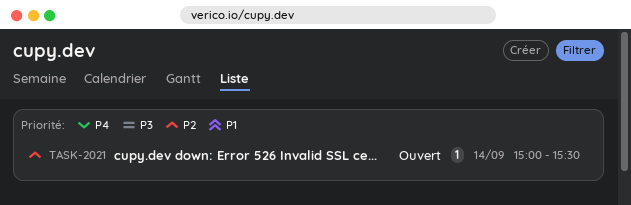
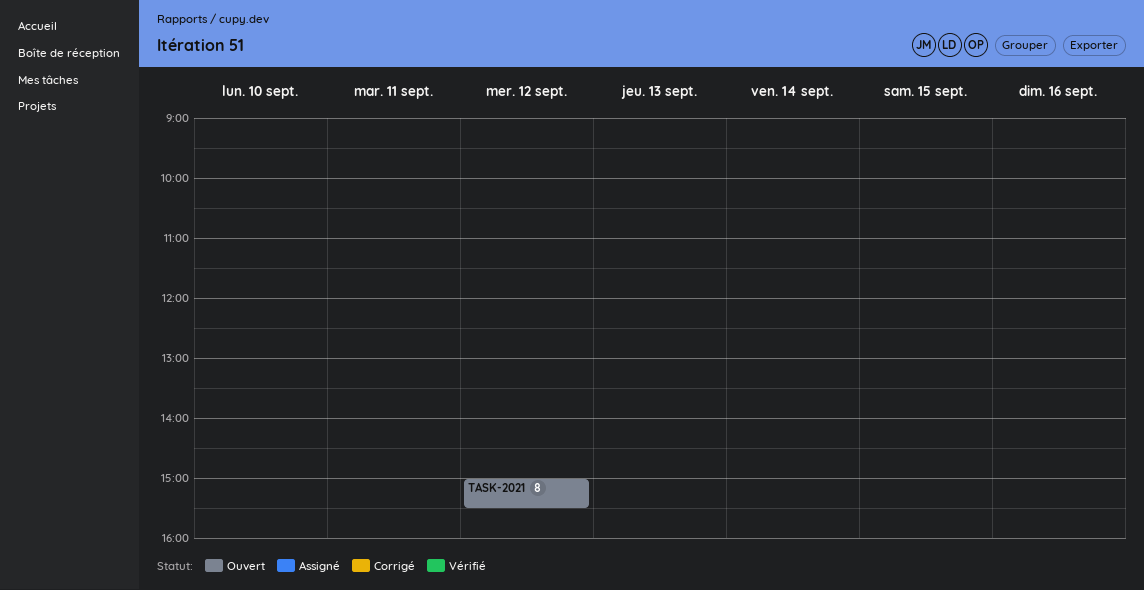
TASK-2021, estimate: 1 -> 8
TASK-2021, day: Sep 14 -> Sep 12

